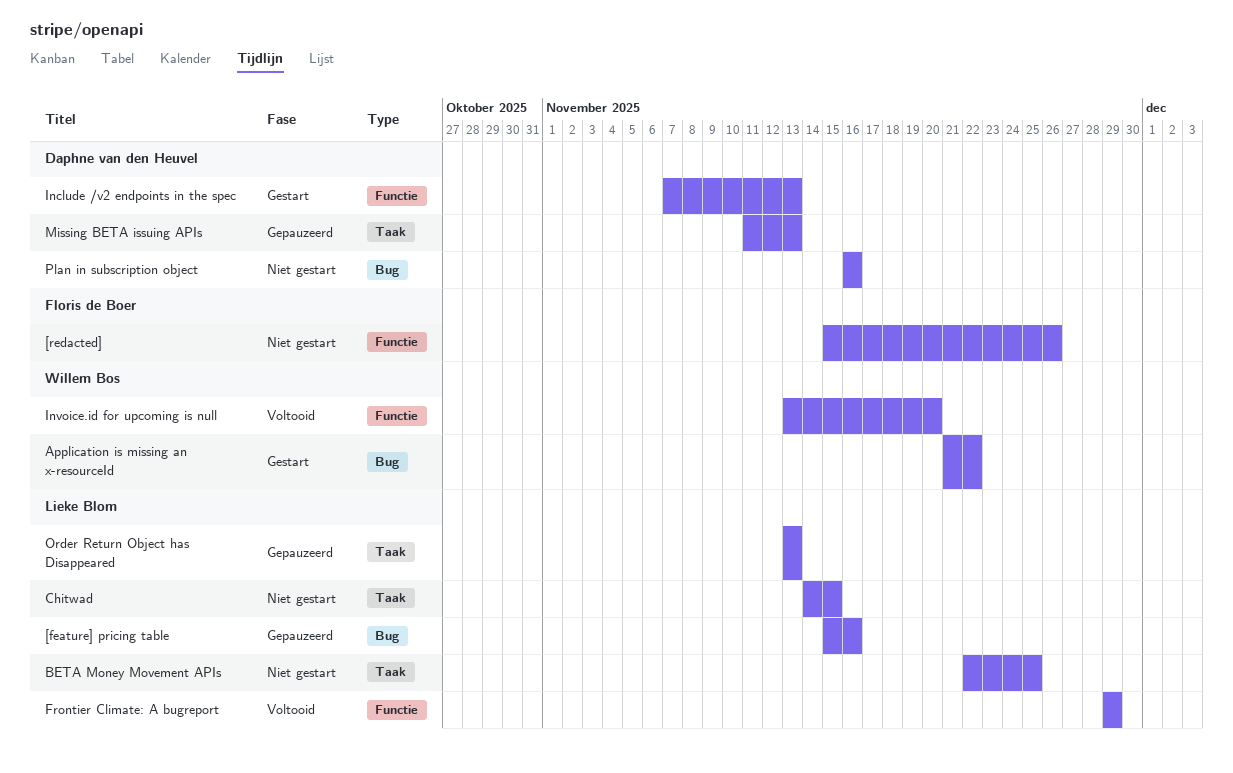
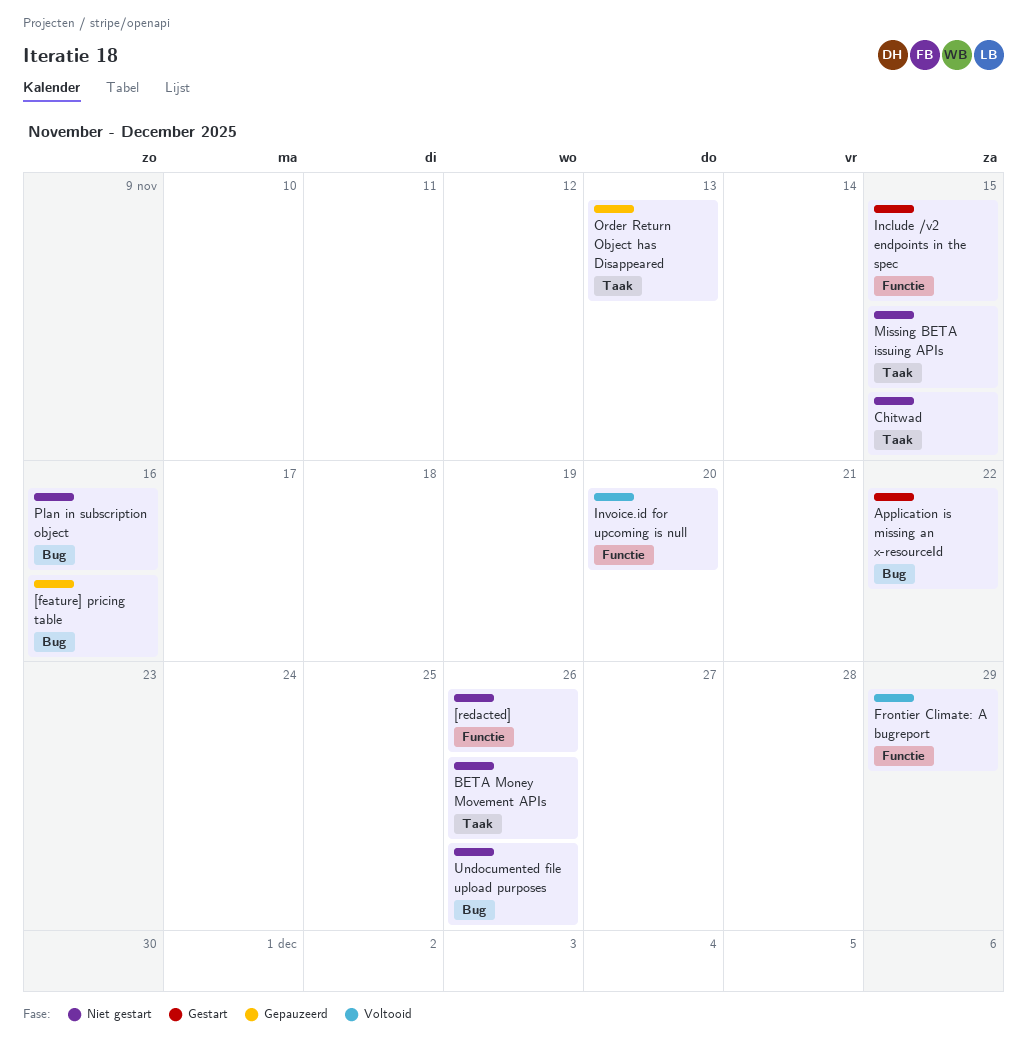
BETA Money Movement APIs, due: Nov 25 -> Nov 26
Include /v2 endpoints in the spec, due: Nov 13 -> Nov 15
Missing BETA issuing APIs, status: Gepauzeerd -> Niet gestart
Missing BETA issuing APIs, due: Nov 13 -> Nov 15
Undocumented file upload purposes: none -> present

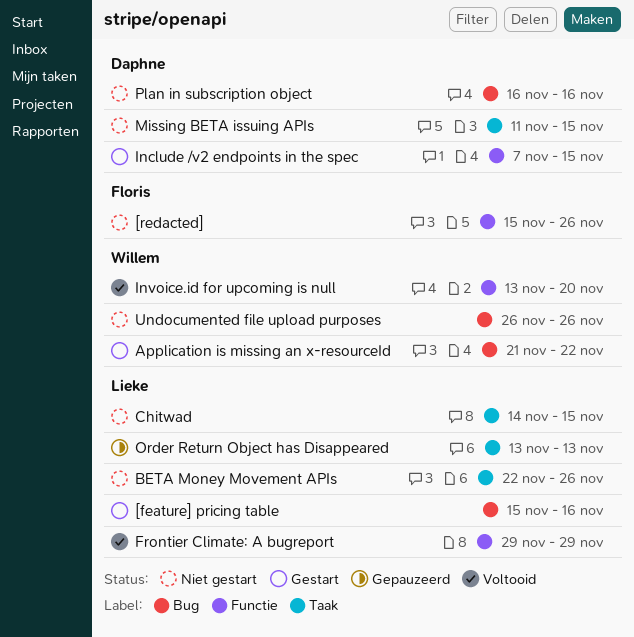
[feature] pricing table, status: Gepauzeerd -> Gestart

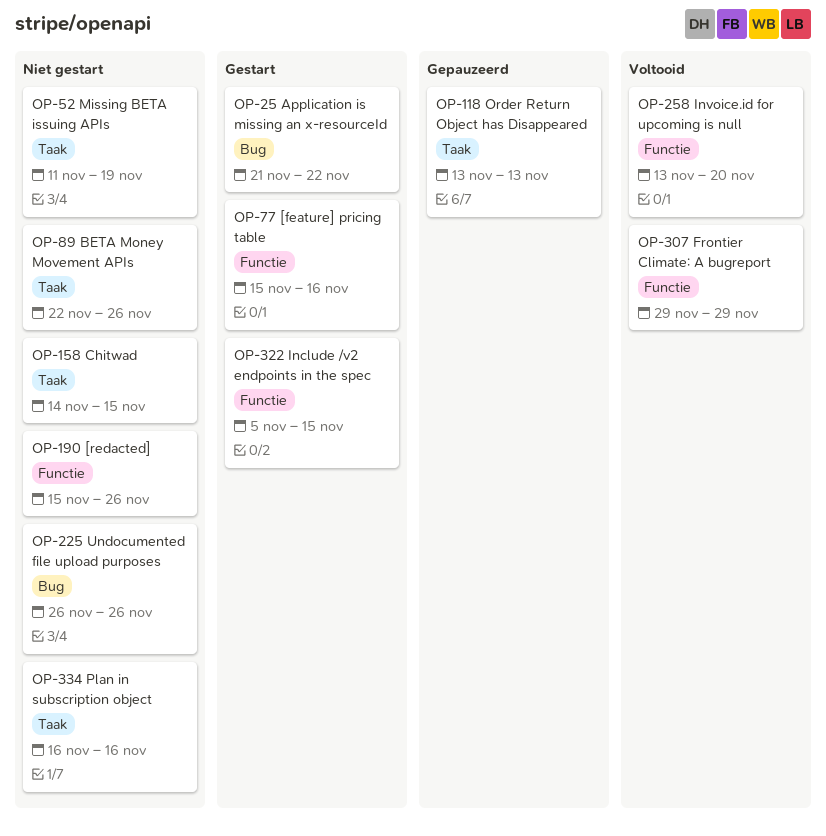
[feature] pricing table, label: Bug -> Functie
Include /v2 endpoints in the spec, start: Nov 7 -> Nov 5
Missing BETA issuing APIs, due: Nov 15 -> Nov 19
Plan in subscription object, label: Bug -> Taak

